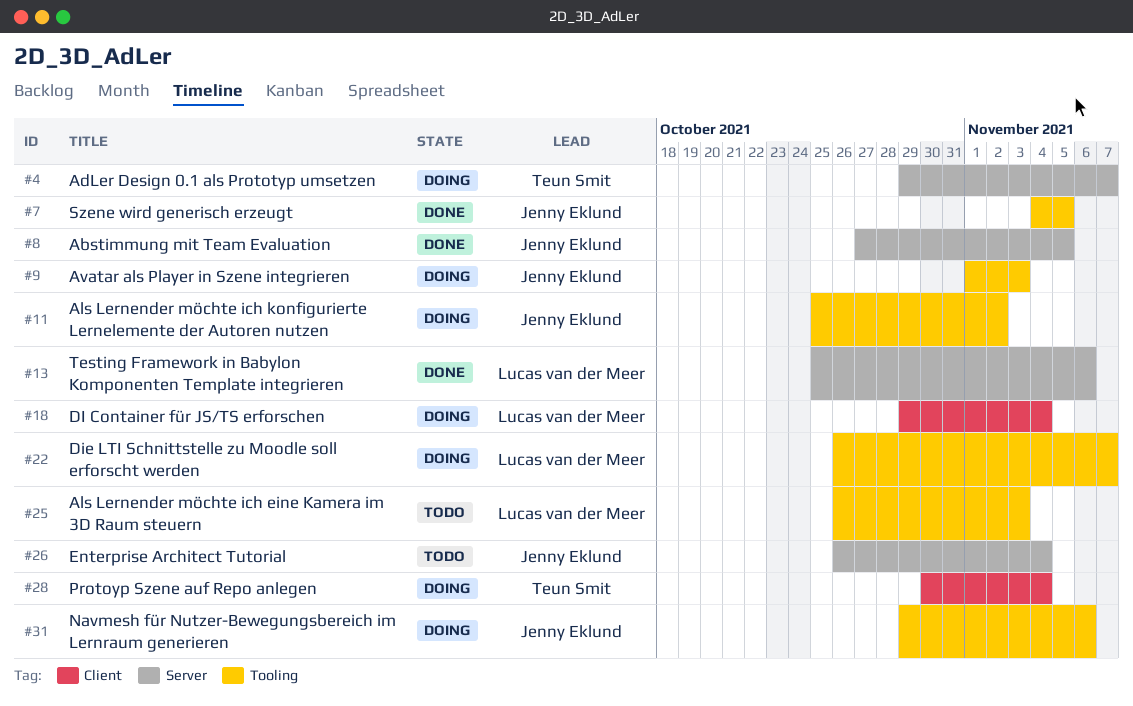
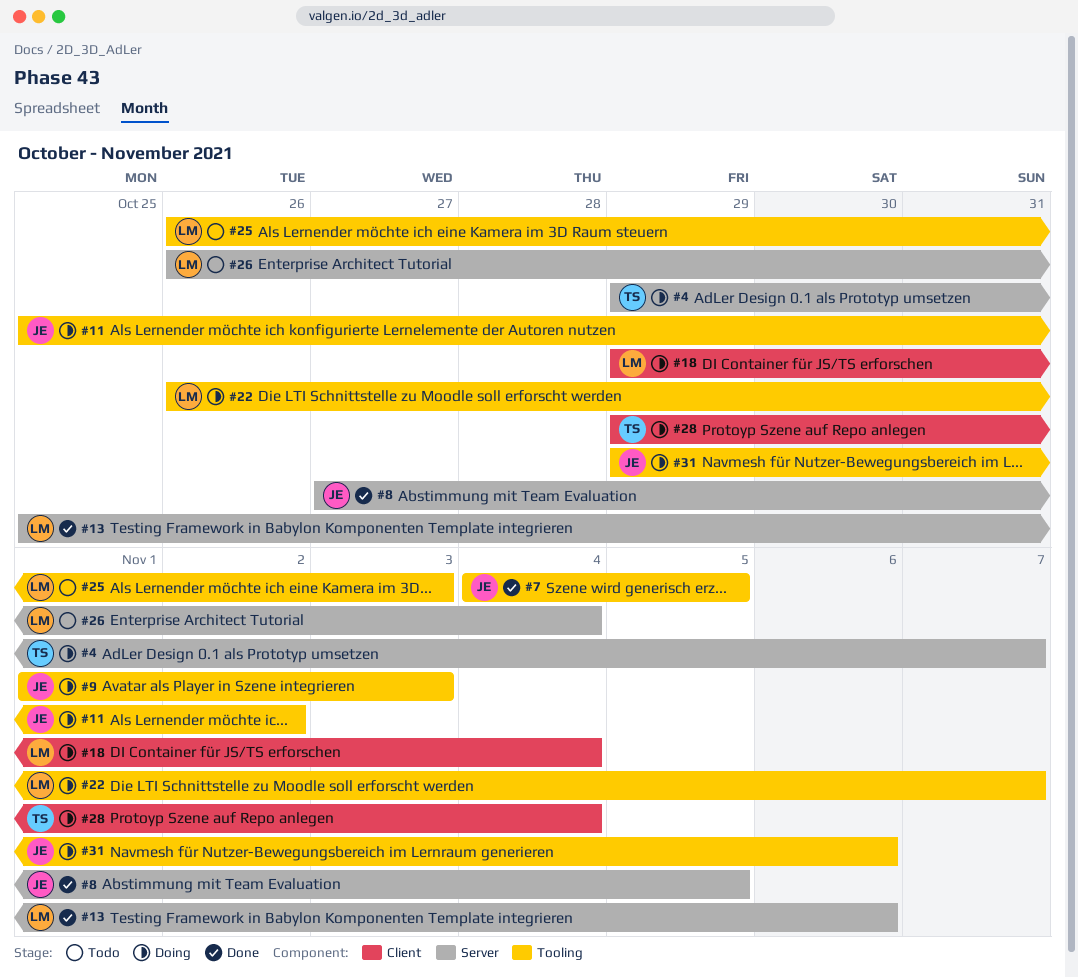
#26, owner: Jenny Eklund -> Lucas van der Meer
#28, start: Oct 30 -> Oct 29

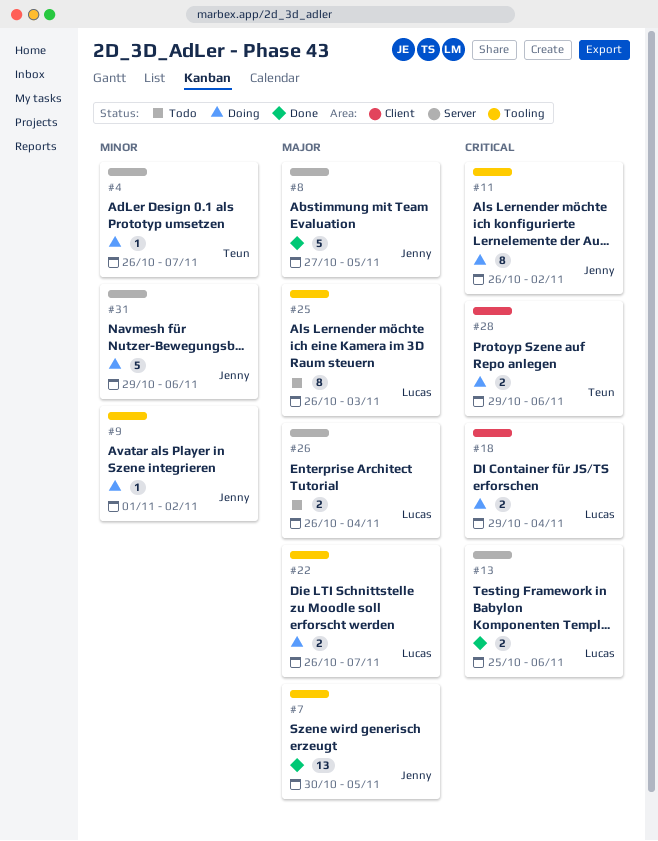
#4, start: Oct 29 -> Oct 26
#7, start: Nov 4 -> Oct 30
#9, due: Nov 3 -> Nov 2
#11, start: Oct 25 -> Oct 26
#28, due: Nov 4 -> Nov 6
#31, label: Tooling -> Server

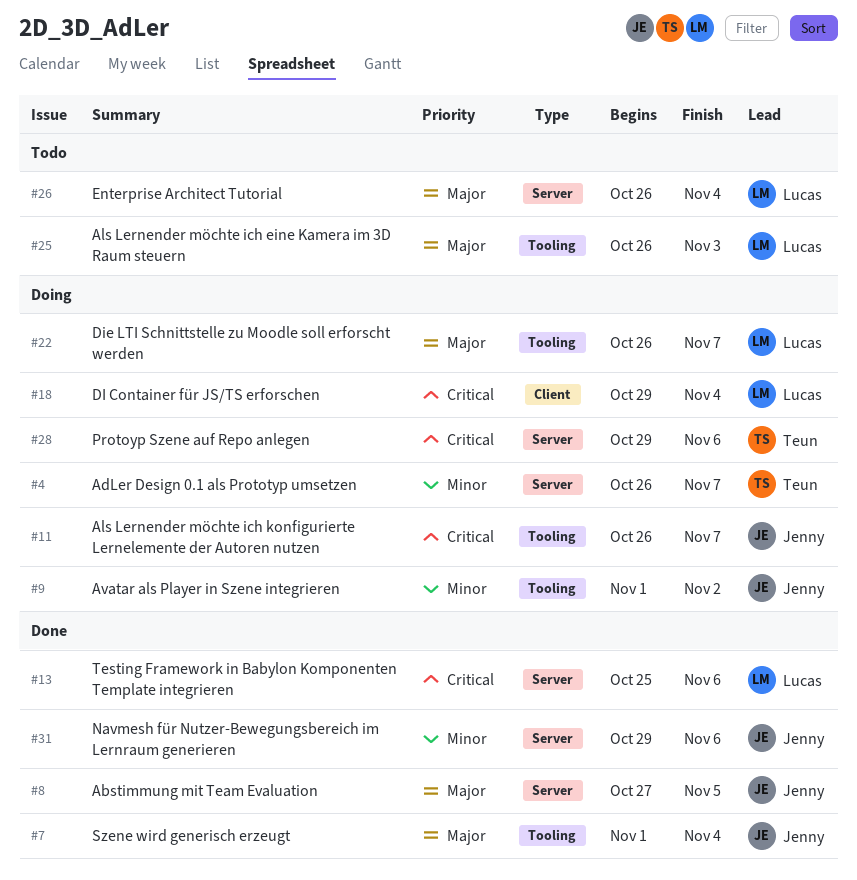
#7, start: Oct 30 -> Nov 1
#7, due: Nov 5 -> Nov 4
#11, due: Nov 2 -> Nov 7
#28, label: Client -> Server
#31, status: Doing -> Done

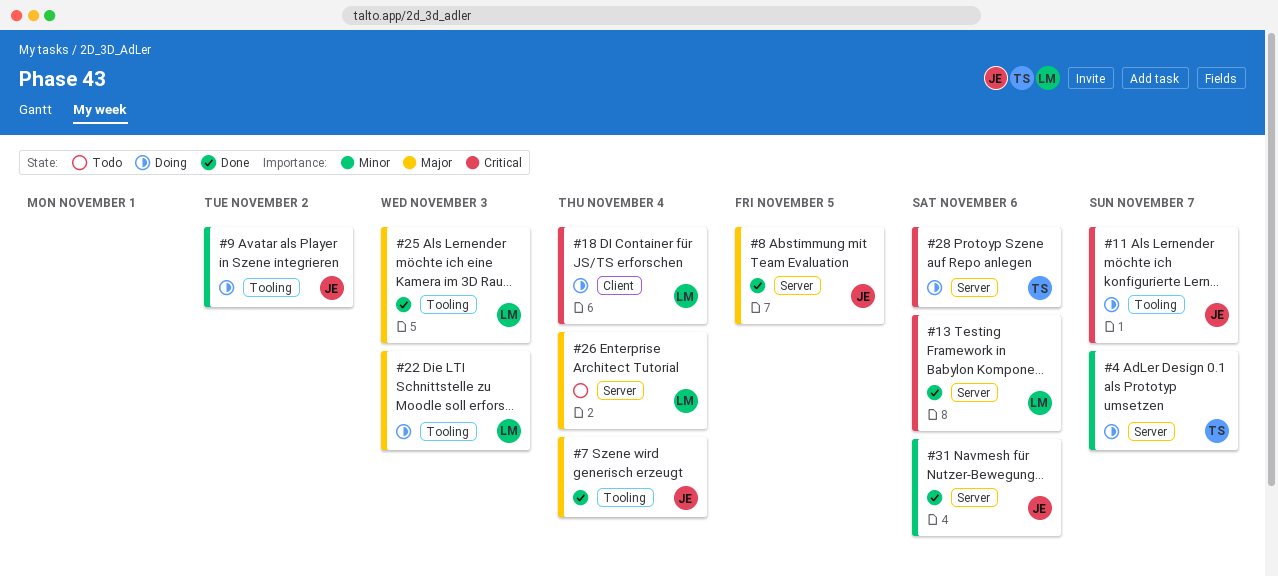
#22, due: Nov 7 -> Nov 3
#25, status: Todo -> Done

